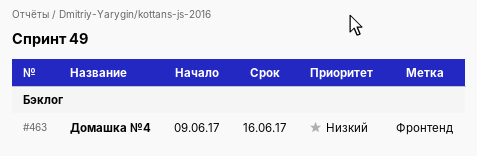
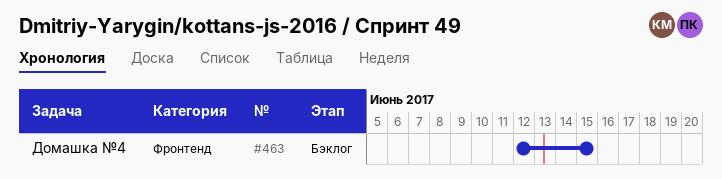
#463, start: Jun 9 -> Jun 12
#463, due: Jun 16 -> Jun 15

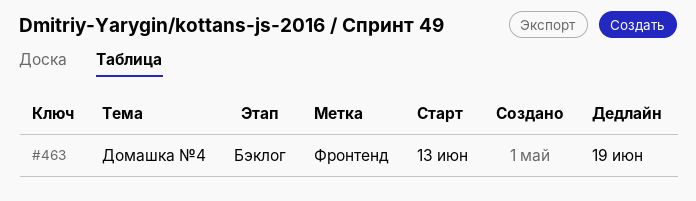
#463, start: Jun 12 -> Jun 13
#463, due: Jun 15 -> Jun 19

